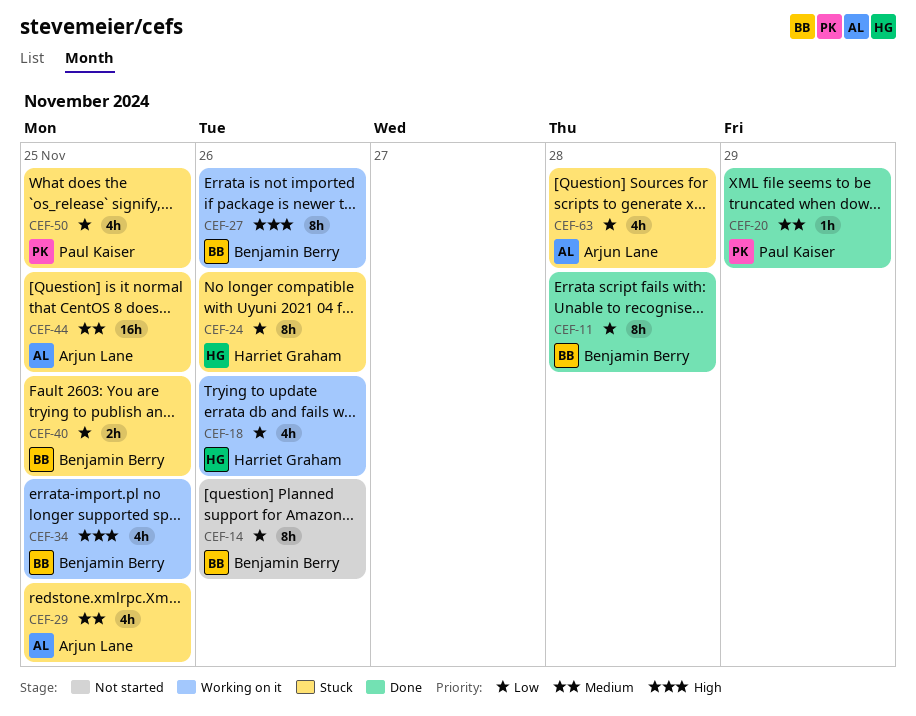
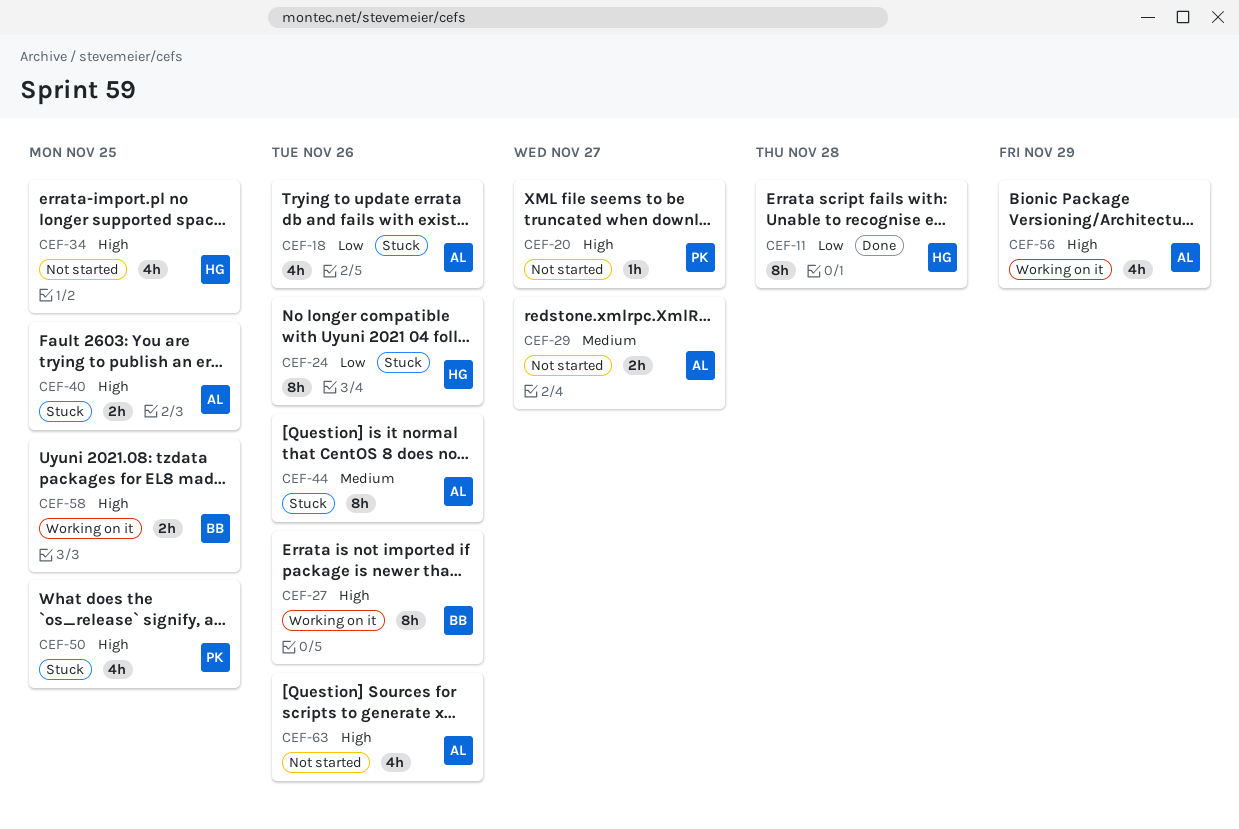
CEF-11, owner: Benjamin Berry -> Harriet Graham
CEF-14: present -> none
CEF-18, status: Working on it -> Stuck
CEF-18, owner: Harriet Graham -> Arjun Lane
CEF-20, status: Done -> Not started
CEF-20, priority: Medium -> High
CEF-20, due: Nov 29 -> Nov 27
CEF-29, status: Stuck -> Not started
CEF-29, estimate: 4h -> 2h
CEF-29, due: Nov 25 -> Nov 27
CEF-34, status: Working on it -> Not started
CEF-34, owner: Benjamin Berry -> Harriet Graham
CEF-40, owner: Benjamin Berry -> Arjun Lane
CEF-40, priority: Low -> High
CEF-44, estimate: 16h -> 8h
CEF-44, due: Nov 25 -> Nov 26
CEF-50, priority: Low -> High
CEF-56: none -> present
CEF-58: none -> present
CEF-63, status: Stuck -> Not started
CEF-63, priority: Low -> High
CEF-63, due: Nov 28 -> Nov 26

